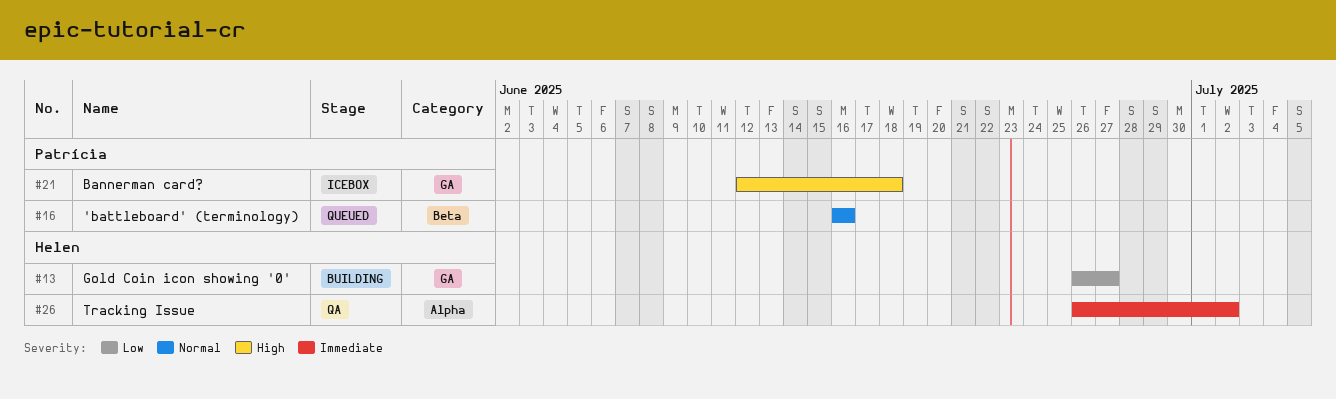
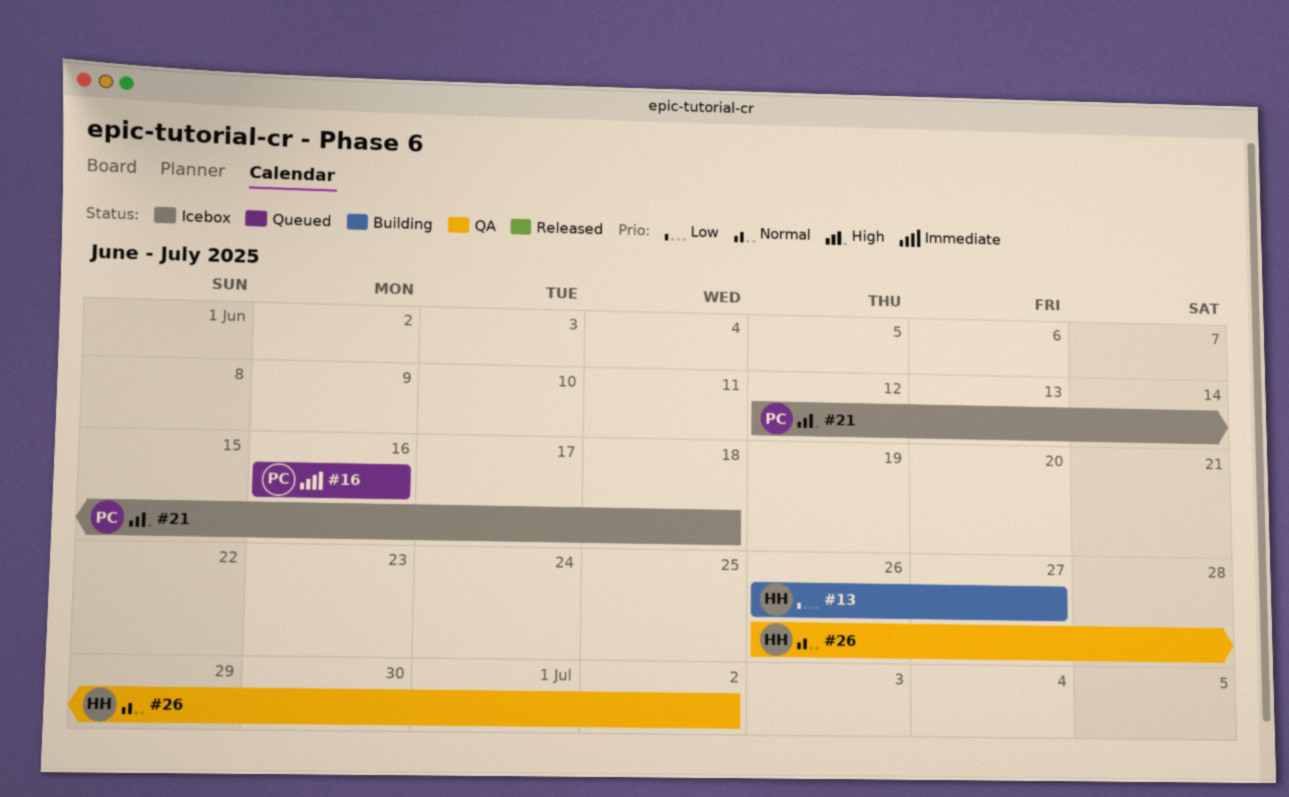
#16, priority: Normal -> Immediate
#26, priority: Immediate -> Normal

